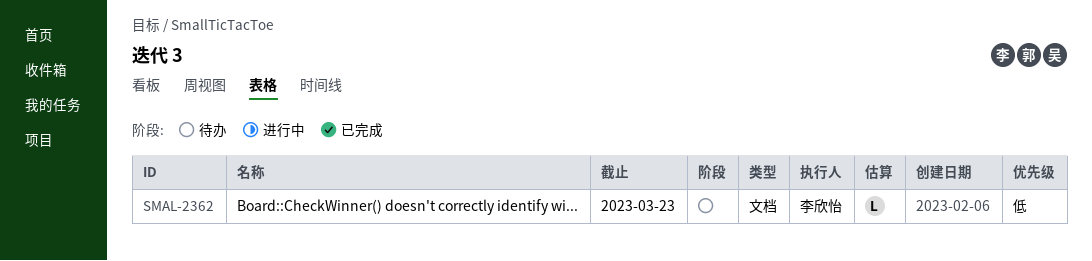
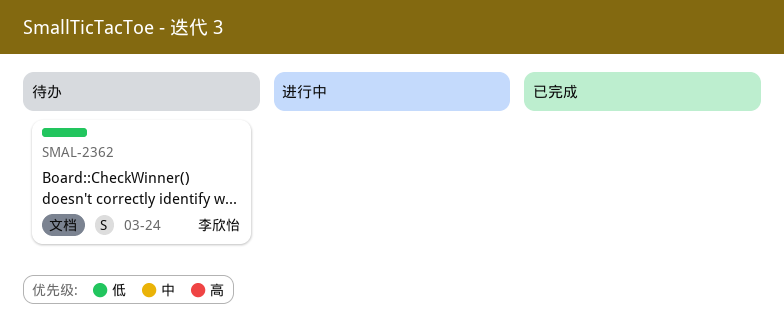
SMAL-2362, estimate: L -> S
SMAL-2362, due: Mar 23 -> Mar 24

